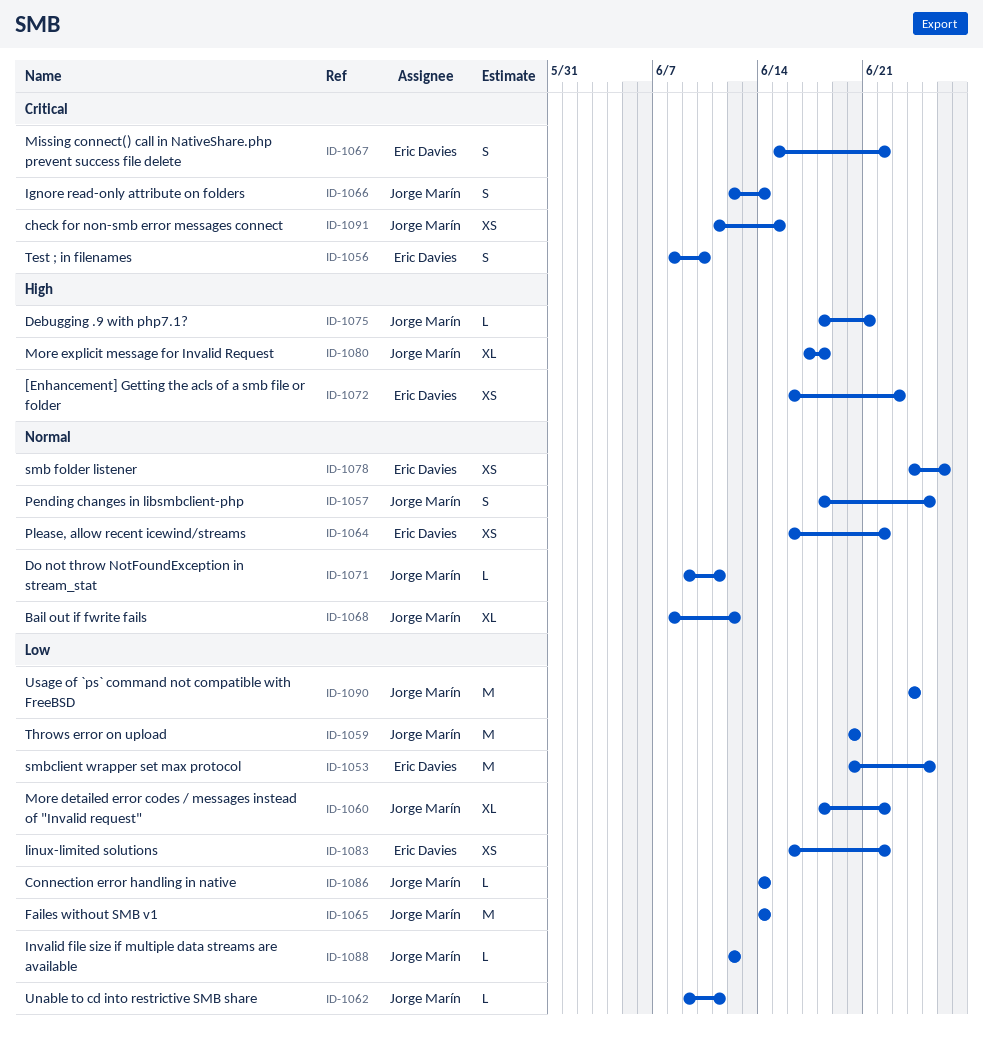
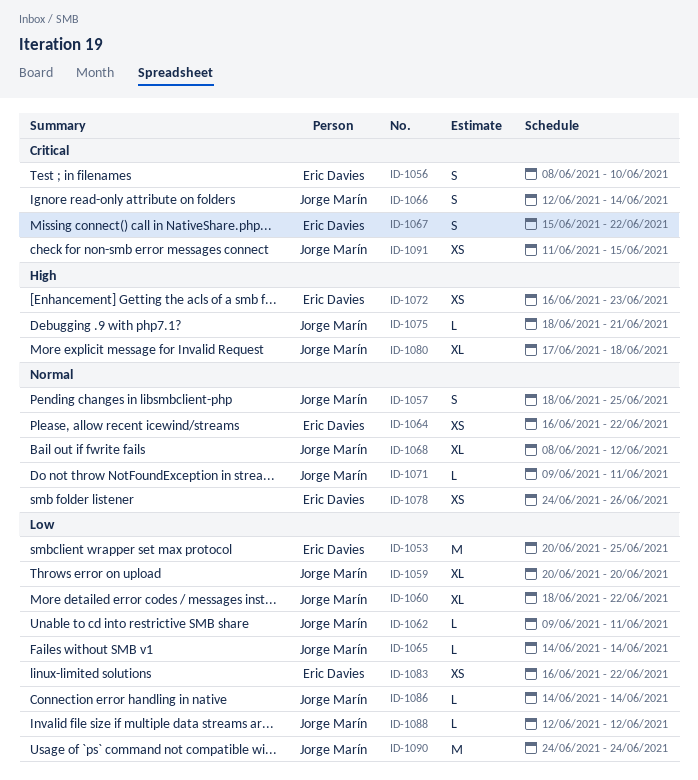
ID-1059, estimate: M -> XL
ID-1065, estimate: M -> L

